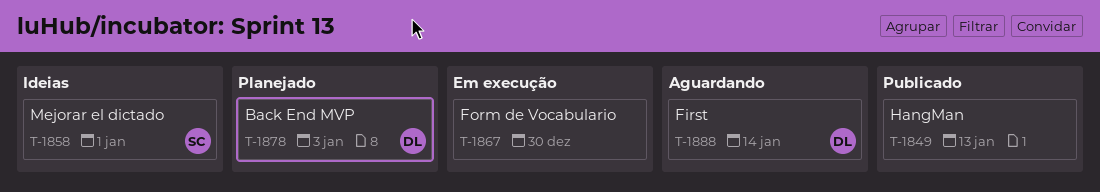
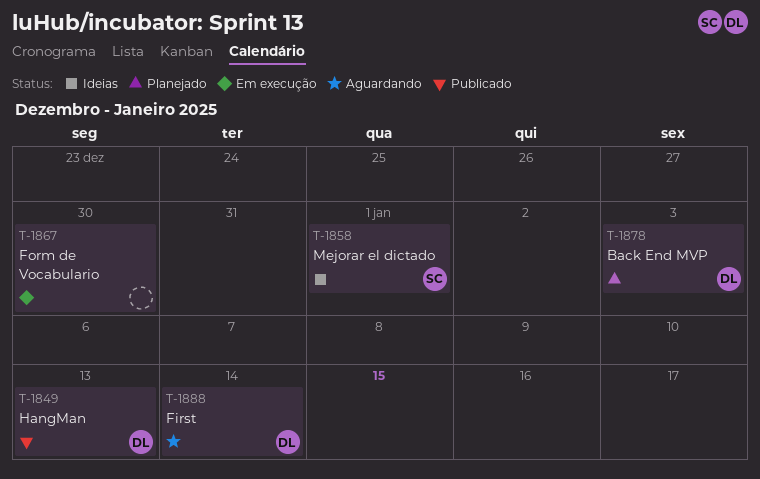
T-1849, owner: none -> DL

